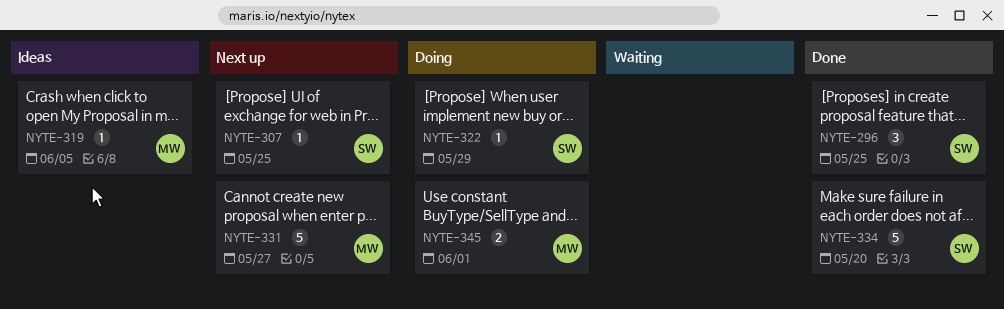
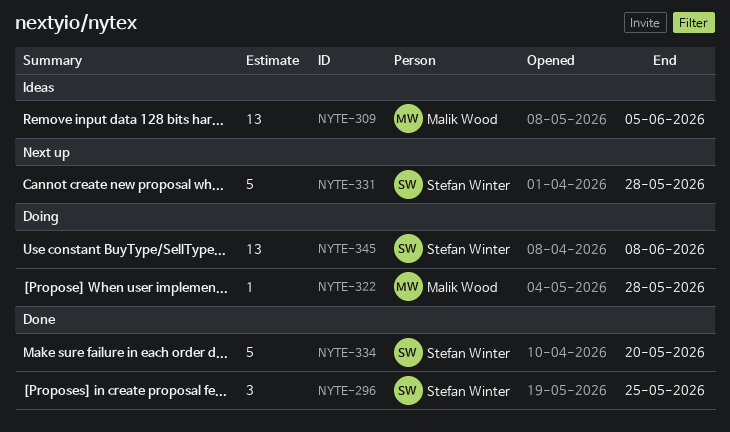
NYTE-307: present -> none
NYTE-309: none -> present
NYTE-319: present -> none
NYTE-322, owner: Stefan Winter -> Malik Wood
NYTE-322, due: May 29 -> May 28
NYTE-331, owner: Malik Wood -> Stefan Winter
NYTE-331, due: May 27 -> May 28
NYTE-345, owner: Malik Wood -> Stefan Winter
NYTE-345, estimate: 2 -> 13
NYTE-345, due: Jun 1 -> Jun 8

